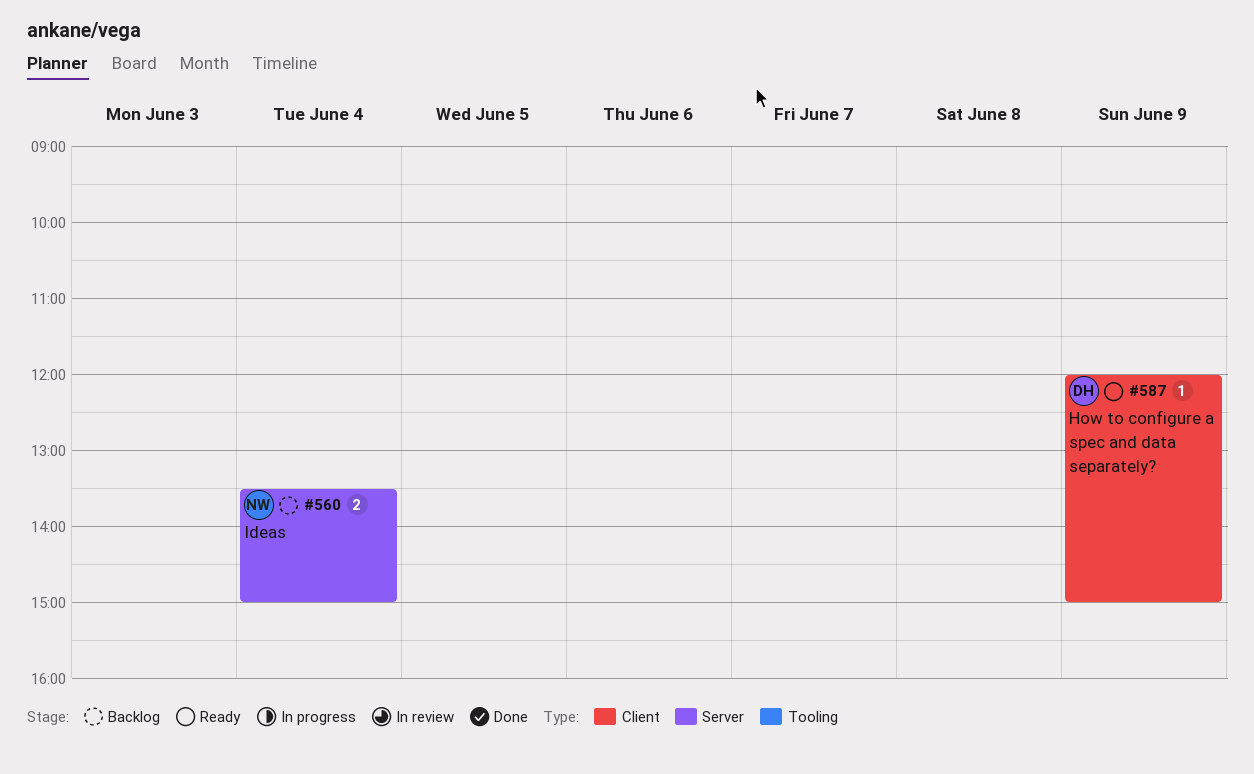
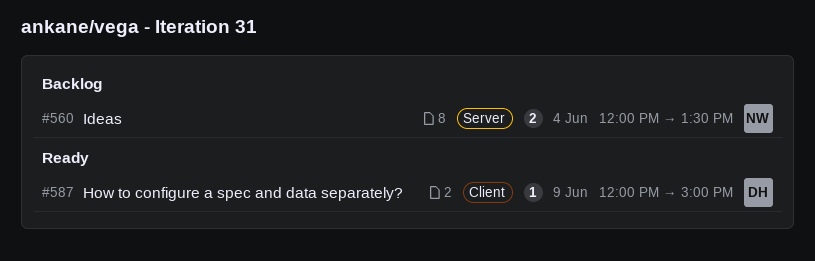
#560, begins: 13:30 -> 12:00
#560, ends: 15:00 -> 13:30

